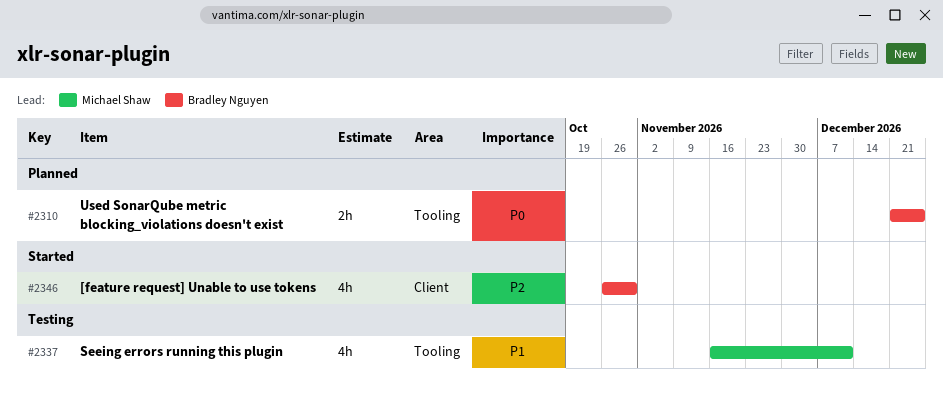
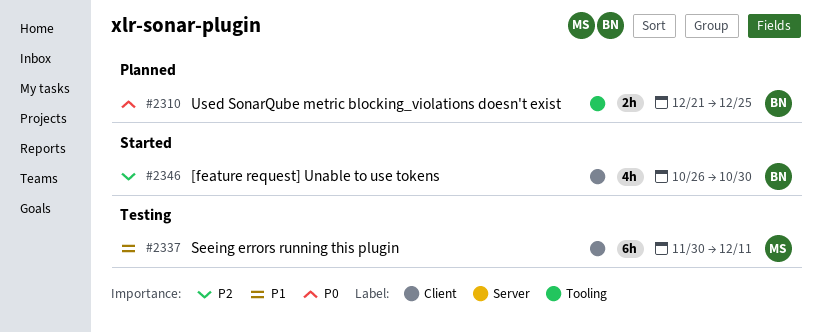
#2337, label: Tooling -> Client
#2337, estimate: 4h -> 6h
#2337, start: Nov 16 -> Nov 30

